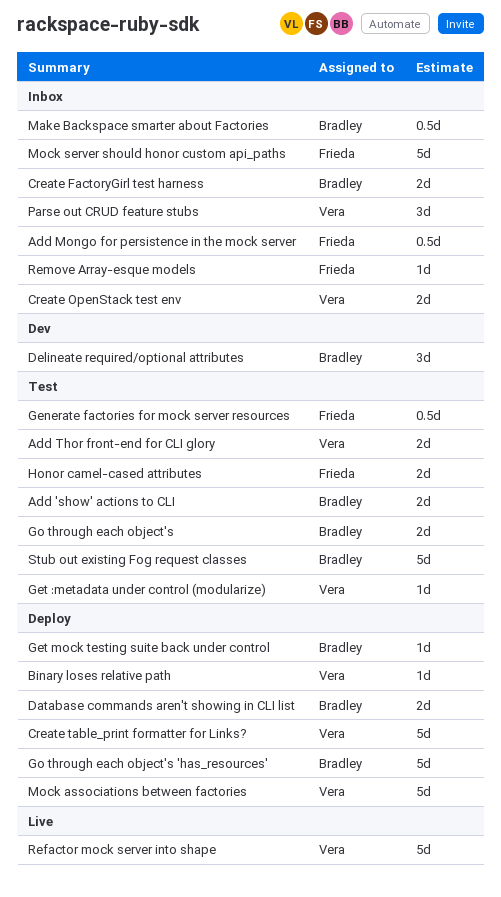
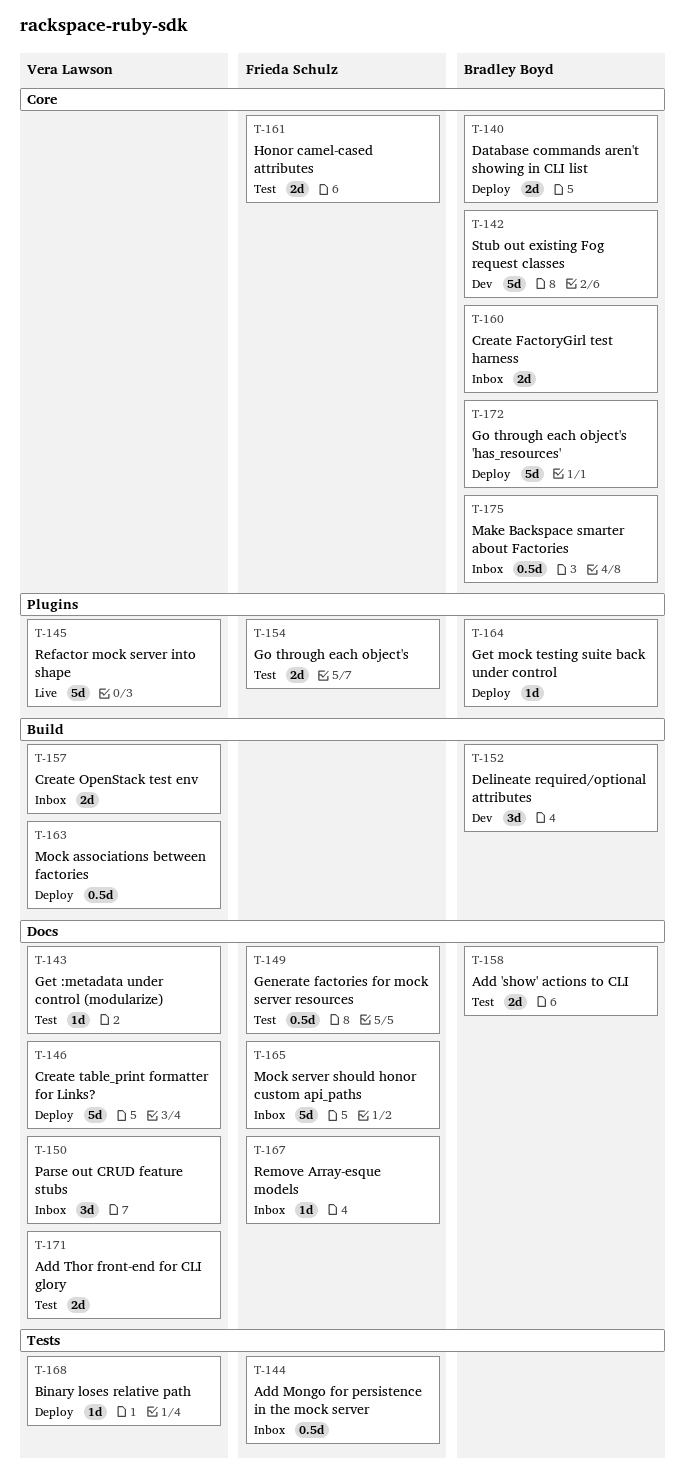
Go through each object's, owner: Bradley Boyd -> Frieda Schulz
Mock associations between factories, estimate: 5d -> 0.5d
Stub out existing Fog request classes, status: Test -> Dev

